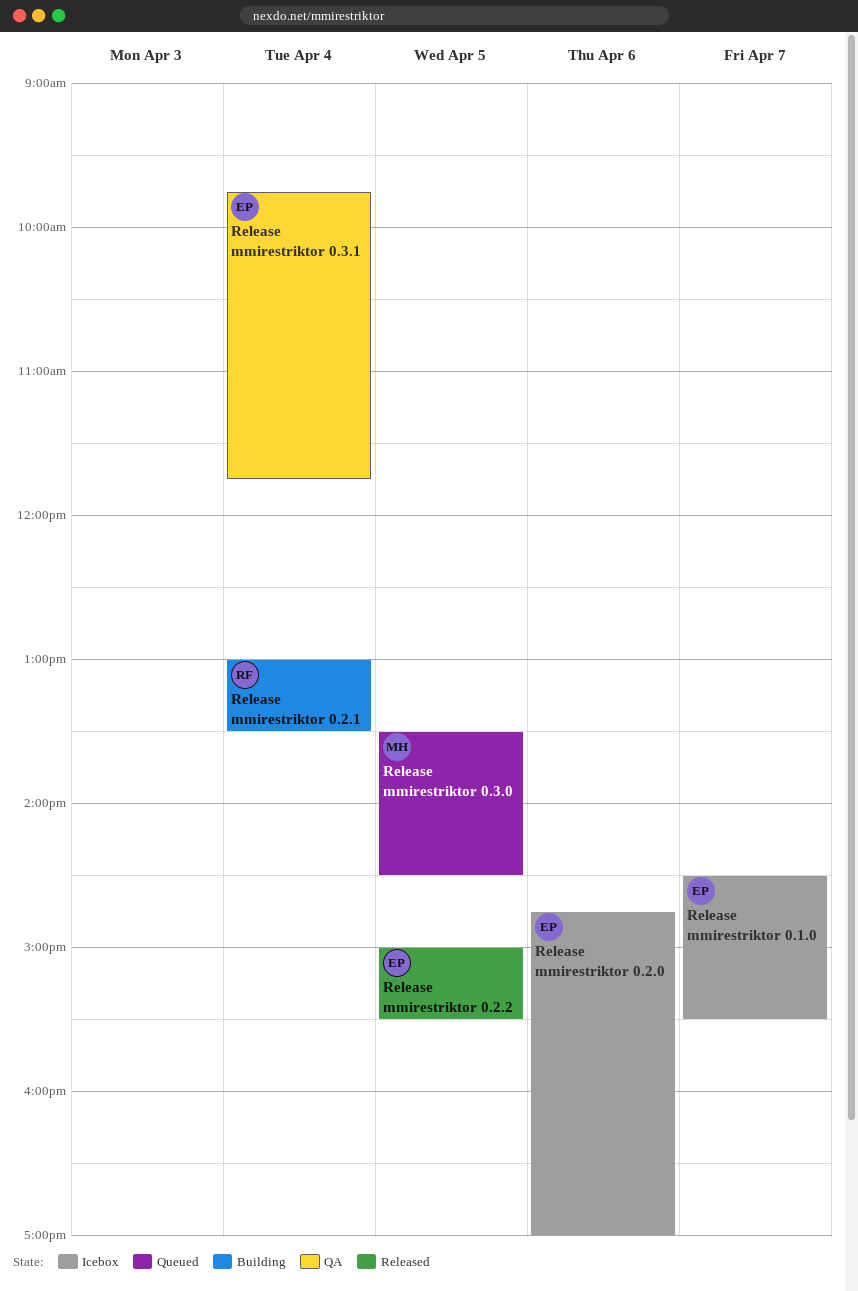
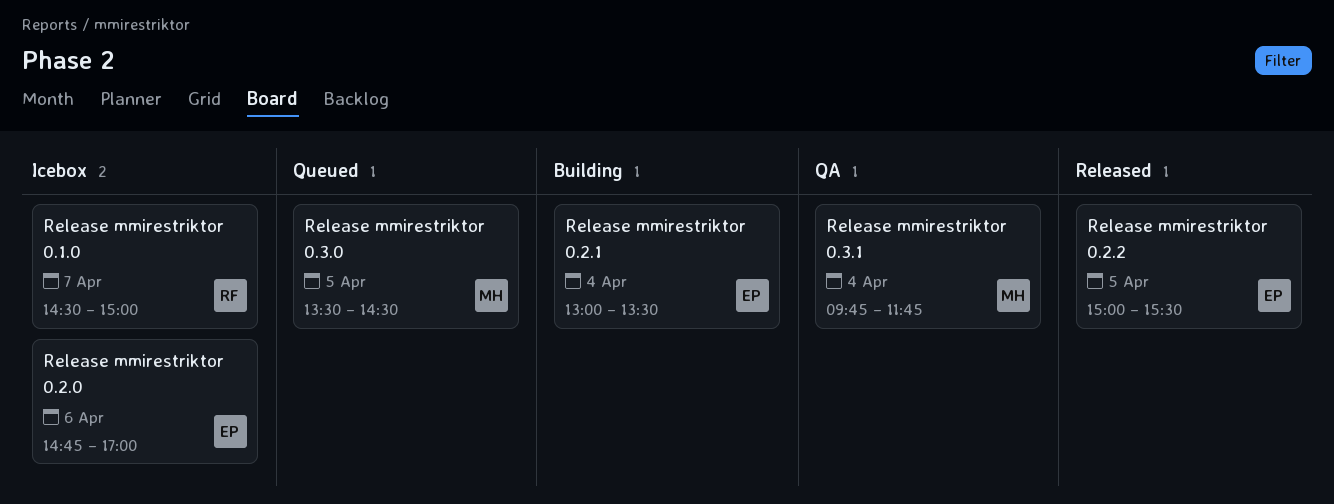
Release mmirestriktor 0.1.0, owner: EP -> RF
Release mmirestriktor 0.1.0, ends: 15:30 -> 15:00
Release mmirestriktor 0.2.1, owner: RF -> EP
Release mmirestriktor 0.3.1, owner: EP -> MH

